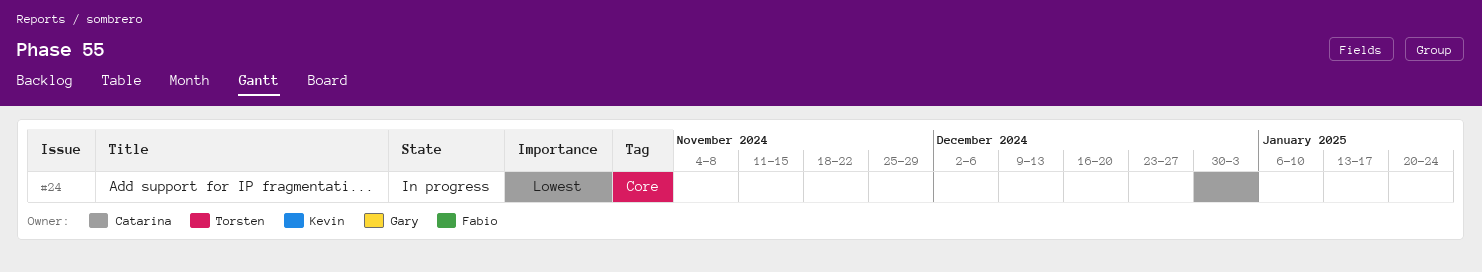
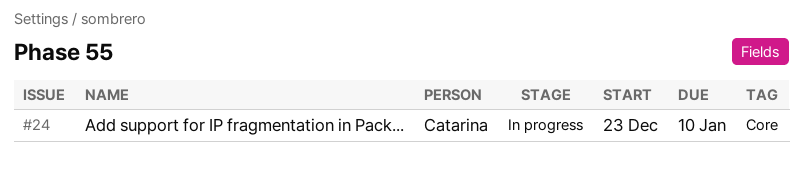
#24, start: Dec 30 -> Dec 23
#24, due: Jan 3 -> Jan 10

